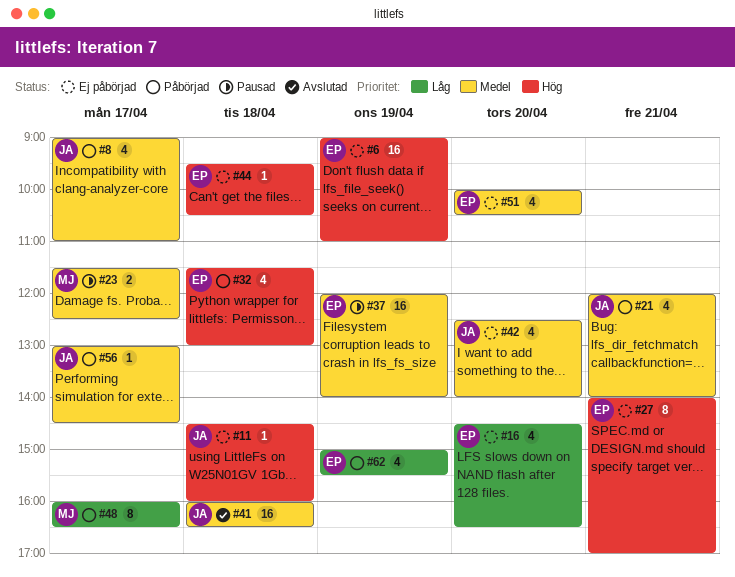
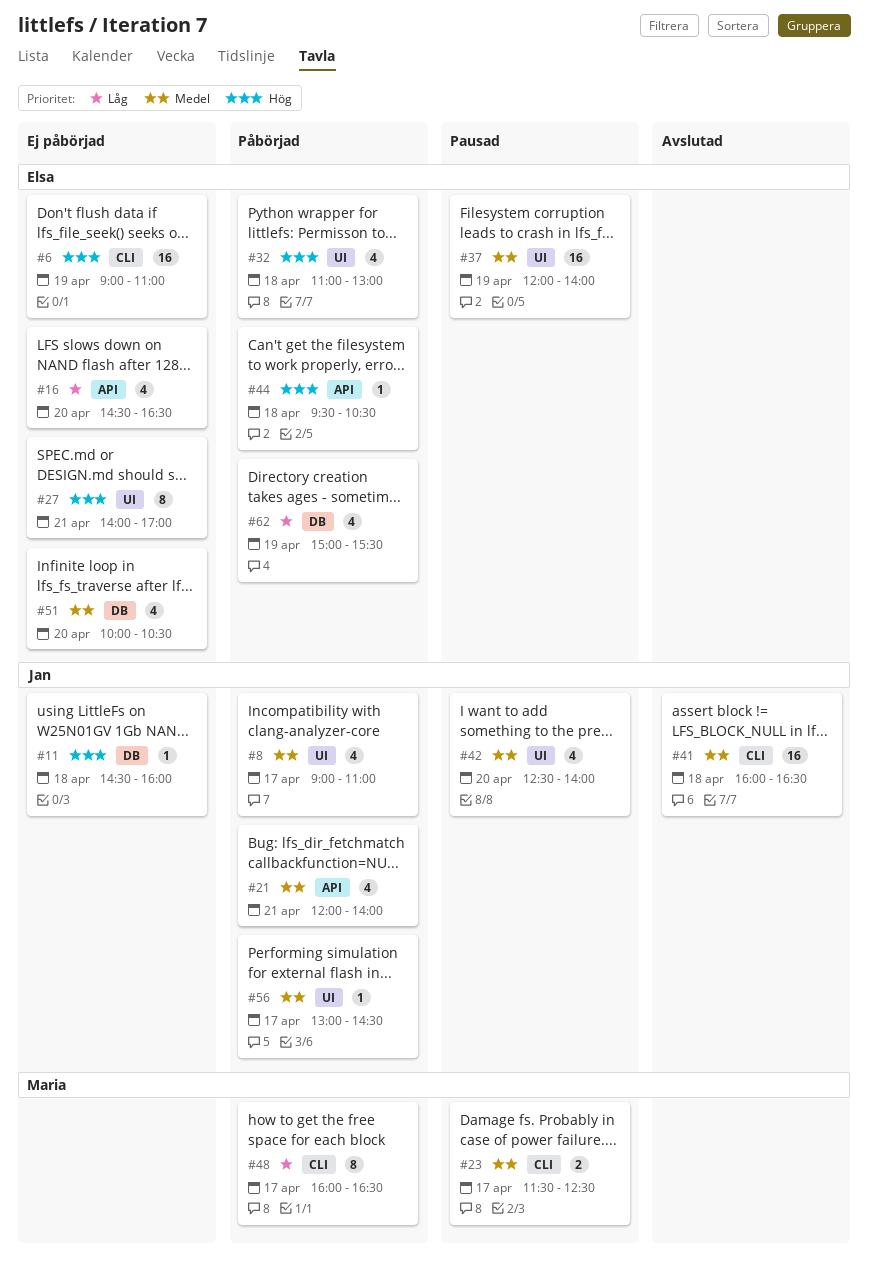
#32, begins: 11:30 -> 11:00
#42, status: Ej påbörjad -> Pausad
#44, status: Ej påbörjad -> Påbörjad

